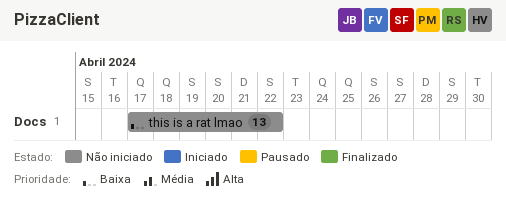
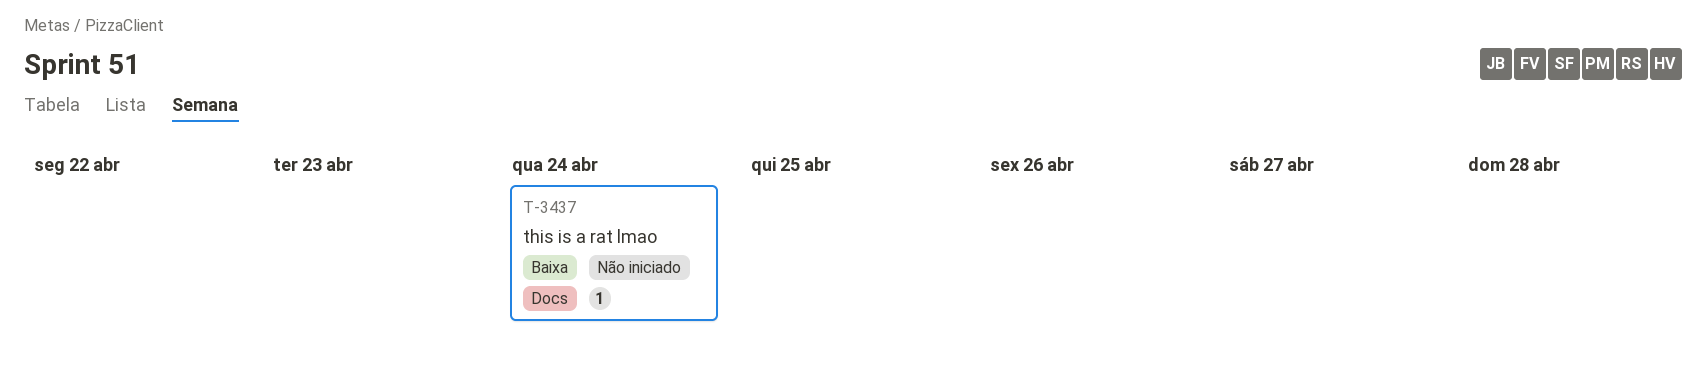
this is a rat lmao, estimate: 13 -> 1
this is a rat lmao, due: Apr 22 -> Apr 24

